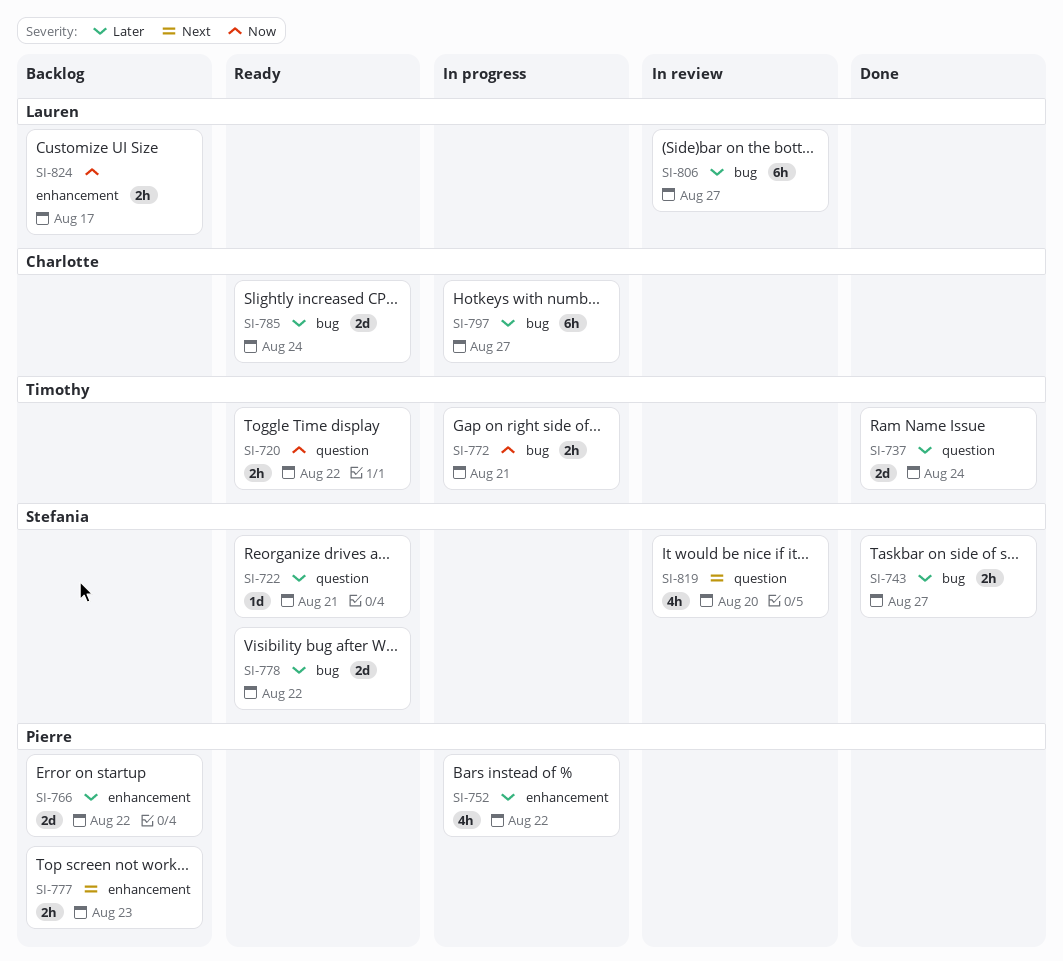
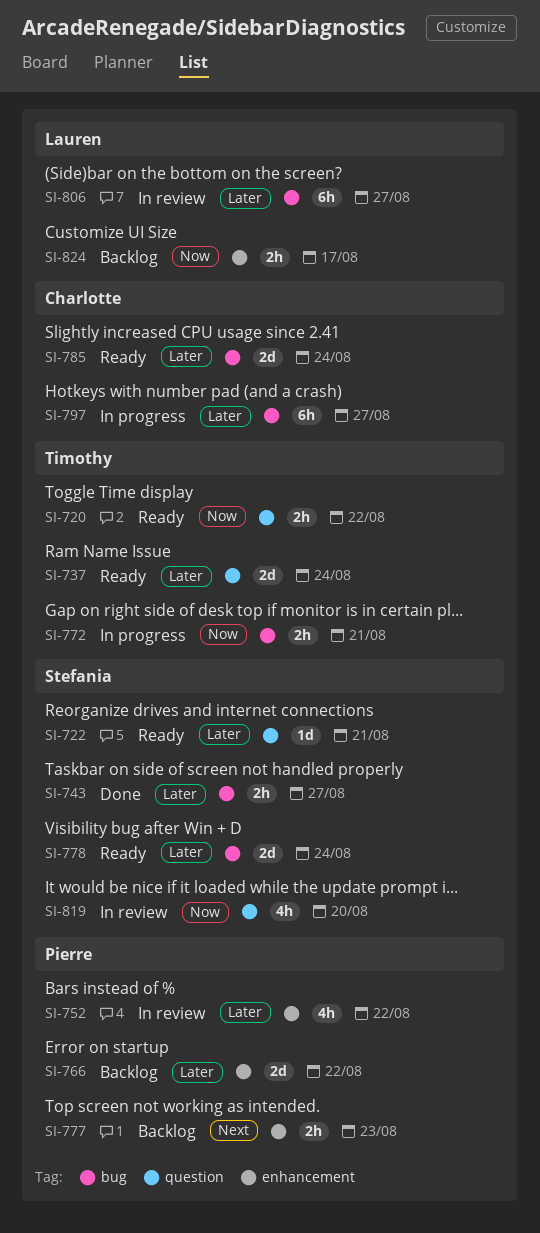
SI-737, status: Done -> Ready
SI-752, status: In progress -> In review
SI-778, due: Aug 22 -> Aug 24
SI-819, priority: Next -> Now

